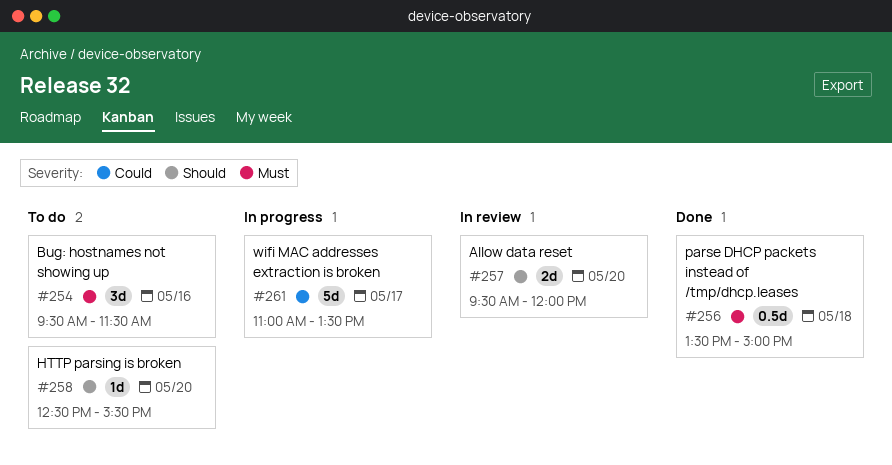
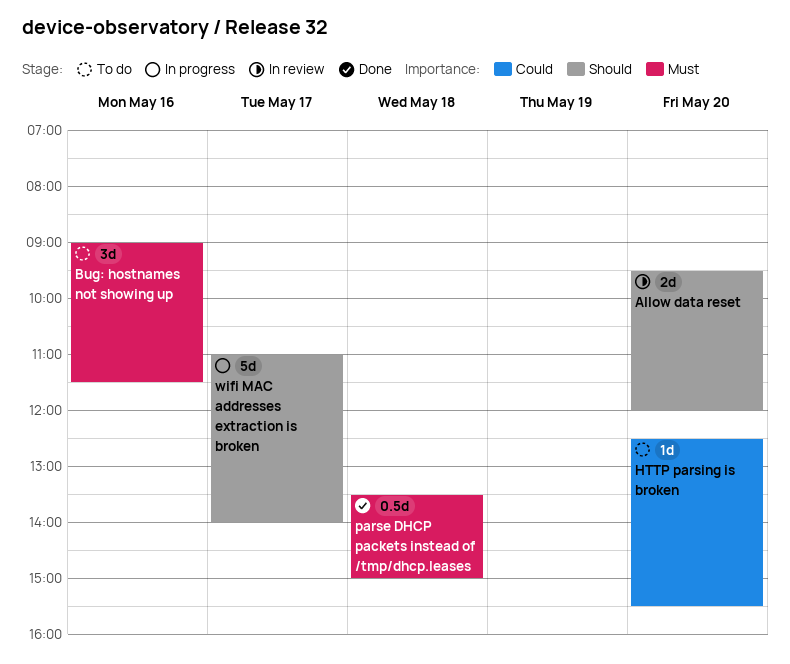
Bug: hostnames not showing up, begins: 09:30 -> 09:00
HTTP parsing is broken, priority: Should -> Could
wifi MAC addresses extraction is broken, priority: Could -> Should
wifi MAC addresses extraction is broken, ends: 13:30 -> 14:00

